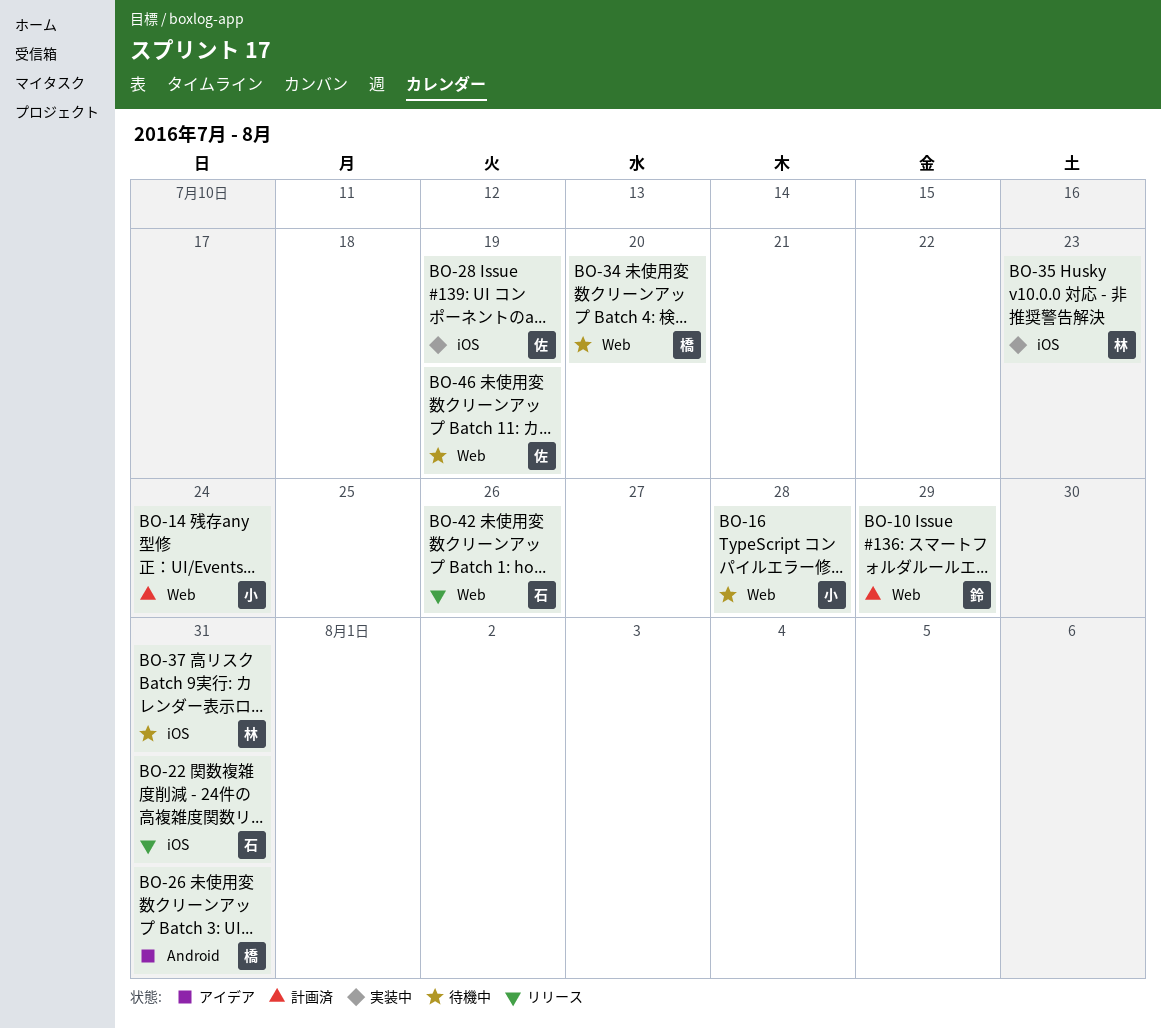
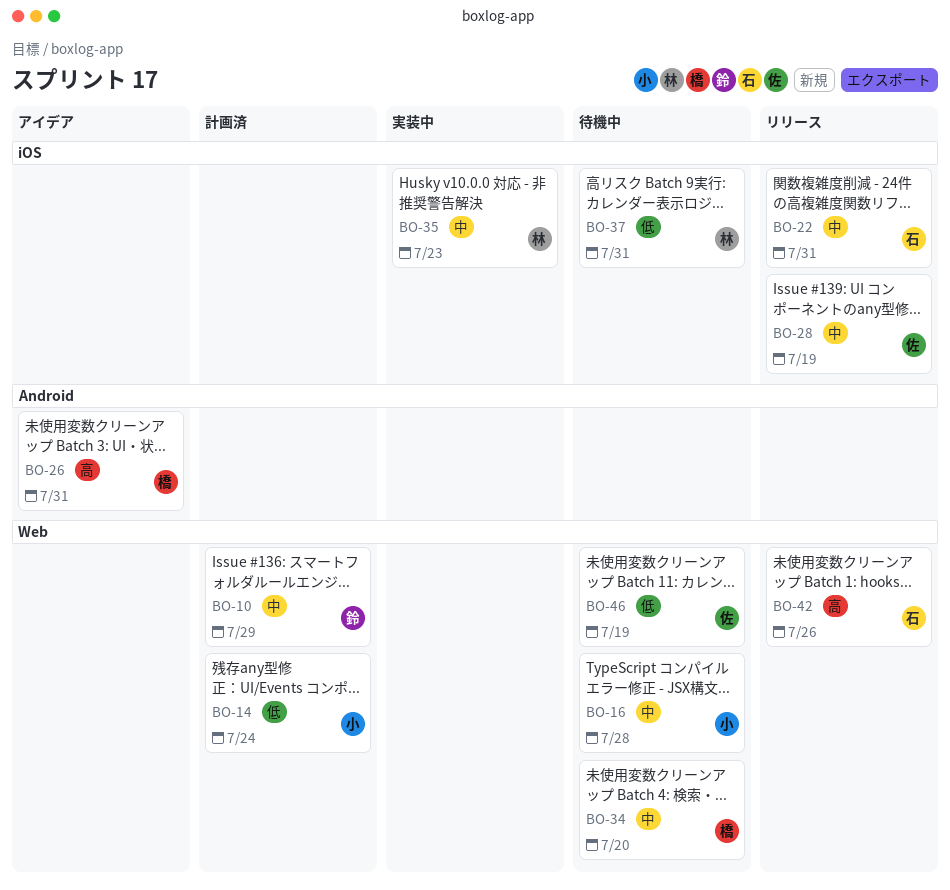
BO-28, status: 実装中 -> リリース

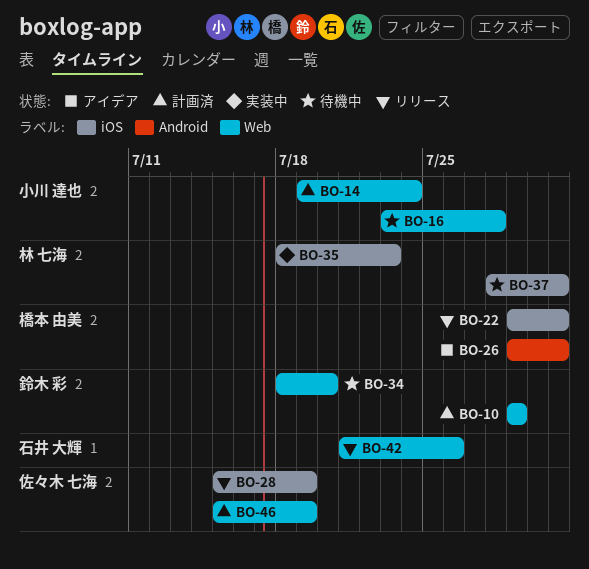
BO-22, owner: 石井 大輝 -> 橋本 由美
BO-34, owner: 橋本 由美 -> 鈴木 彩
BO-46, status: 待機中 -> 計画済

